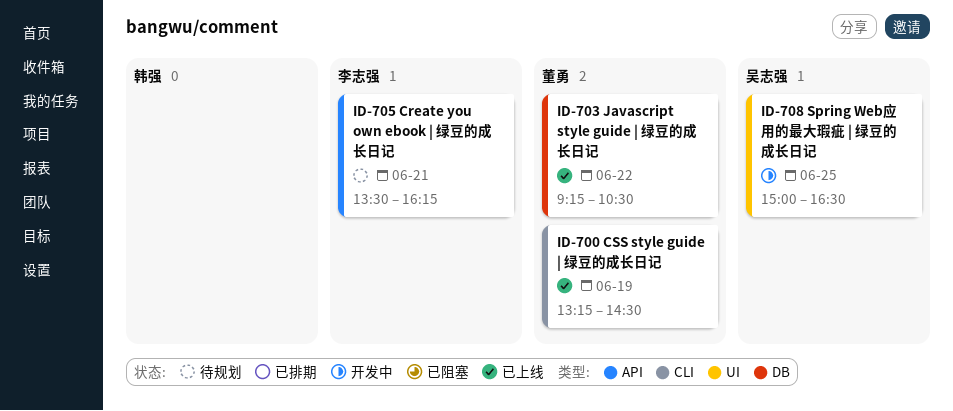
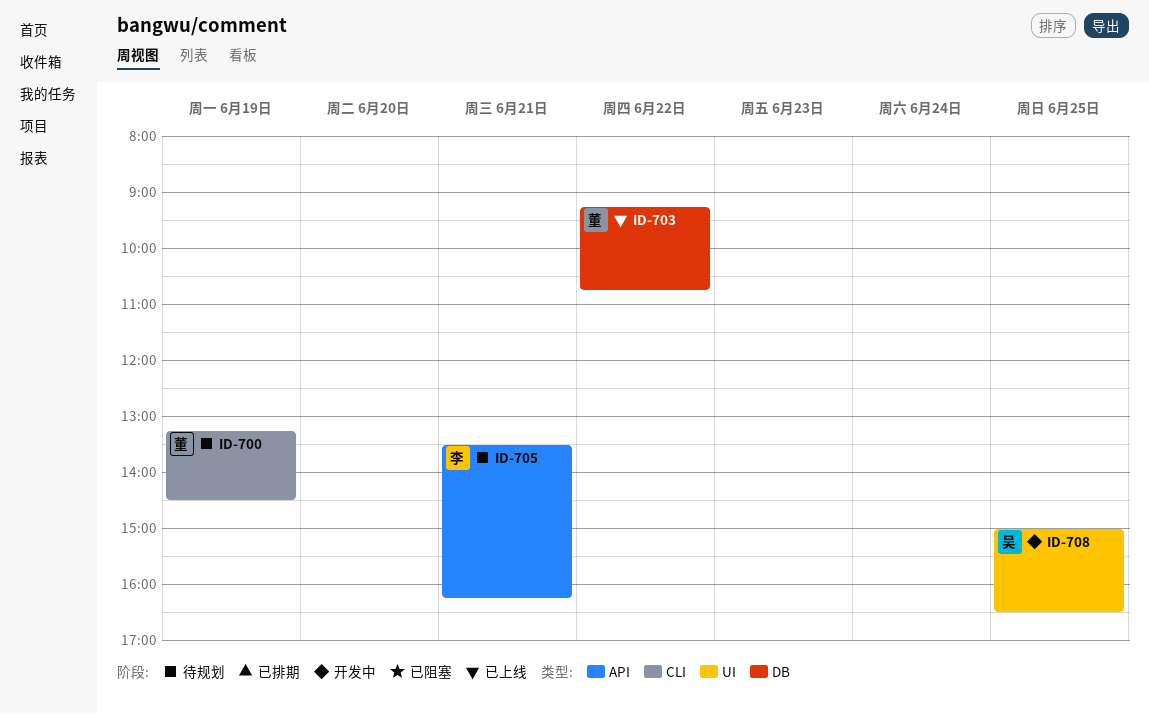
ID-700, status: 已上线 -> 待规划
ID-703, ends: 10:30 -> 10:45

